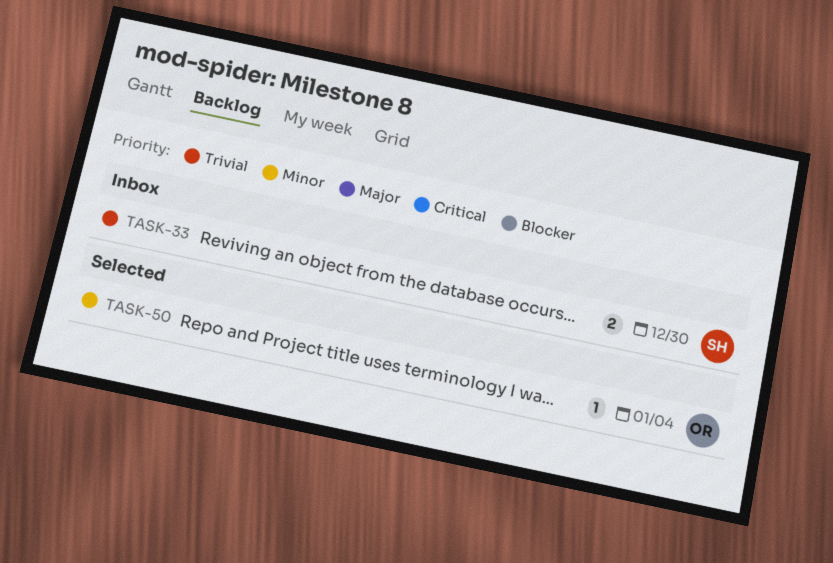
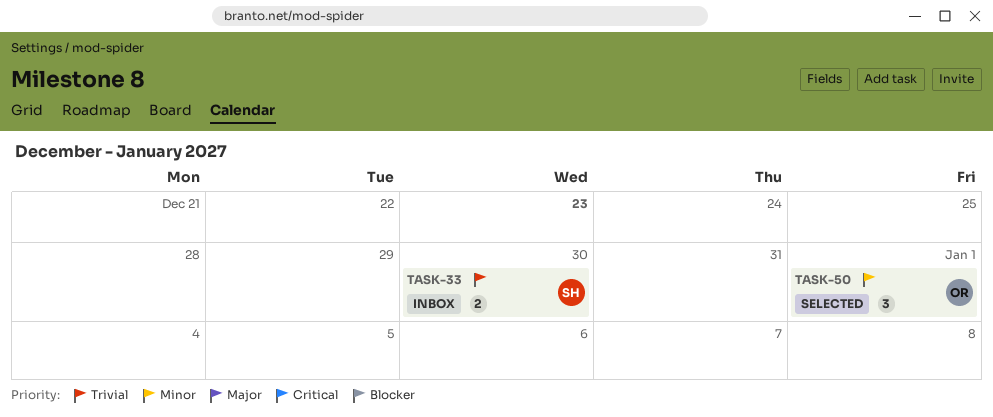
TASK-50, estimate: 1 -> 3
TASK-50, due: Jan 4 -> Jan 1

